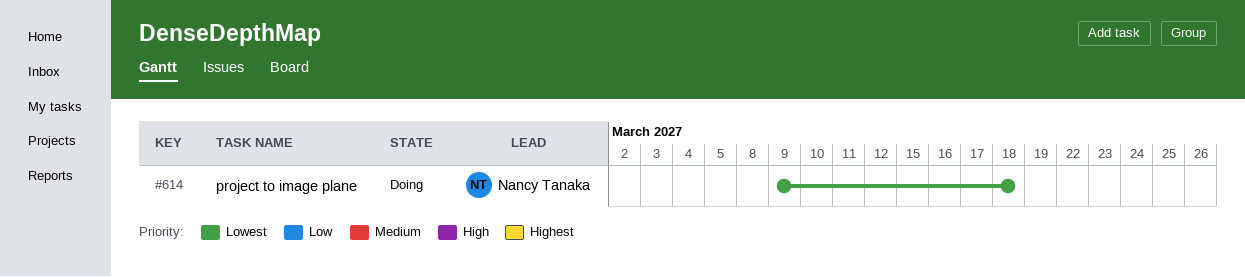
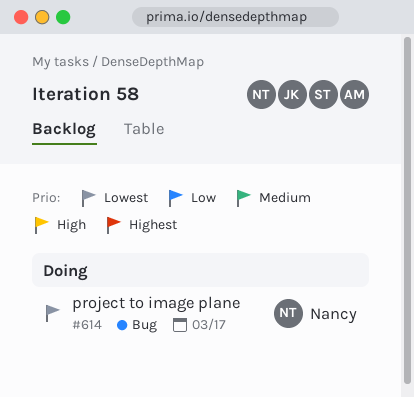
#614, due: Mar 18 -> Mar 17

